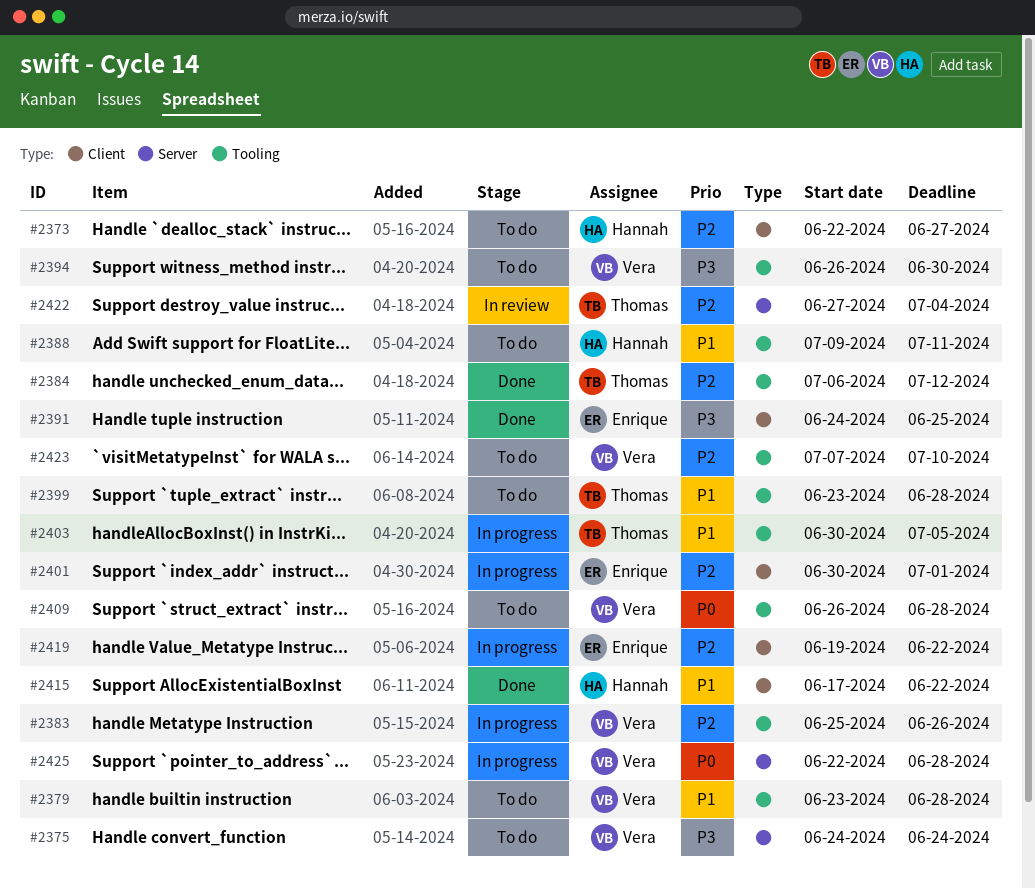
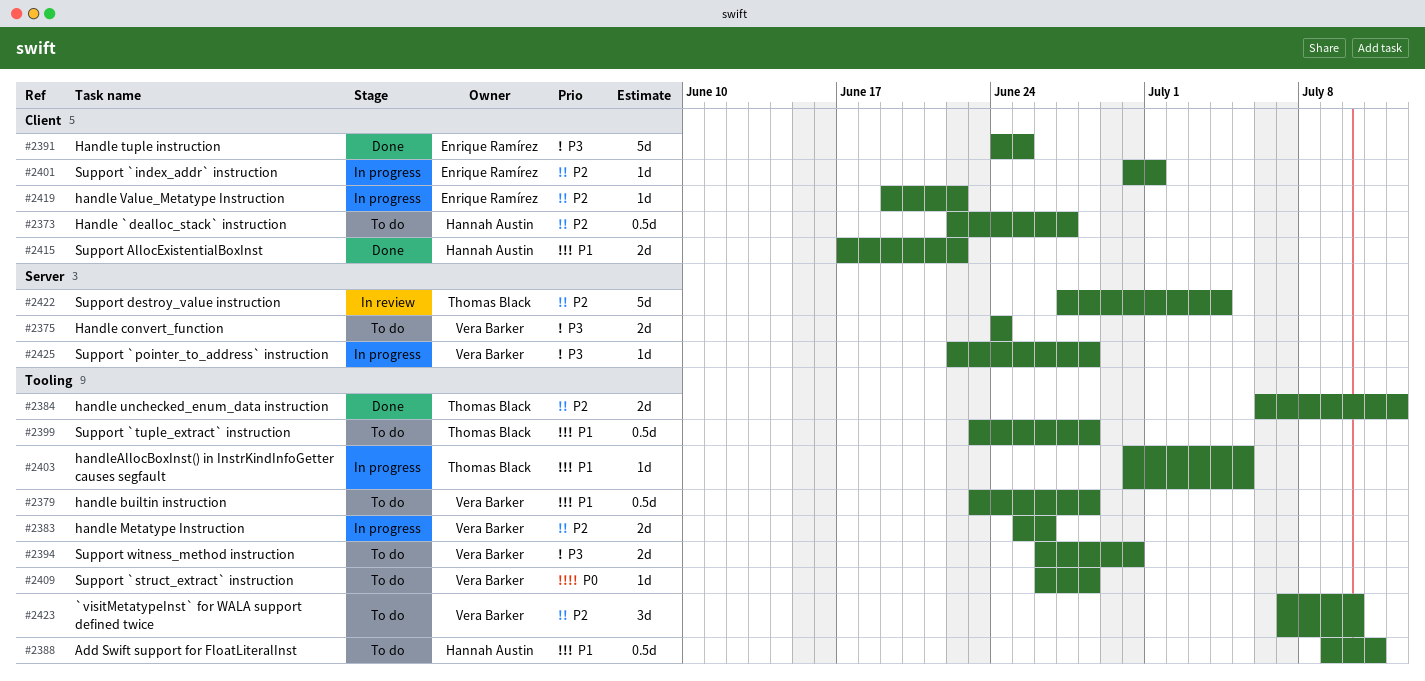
#2425, priority: P0 -> P3

